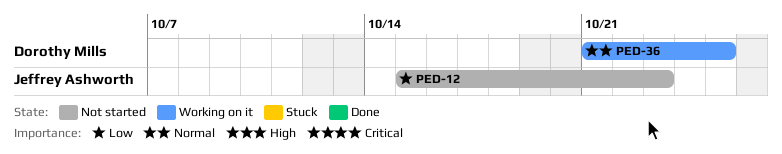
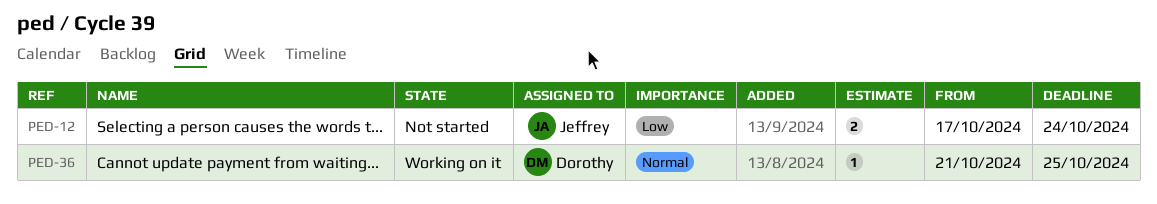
PED-12, start: Oct 15 -> Oct 17
PED-12, due: Oct 23 -> Oct 24

